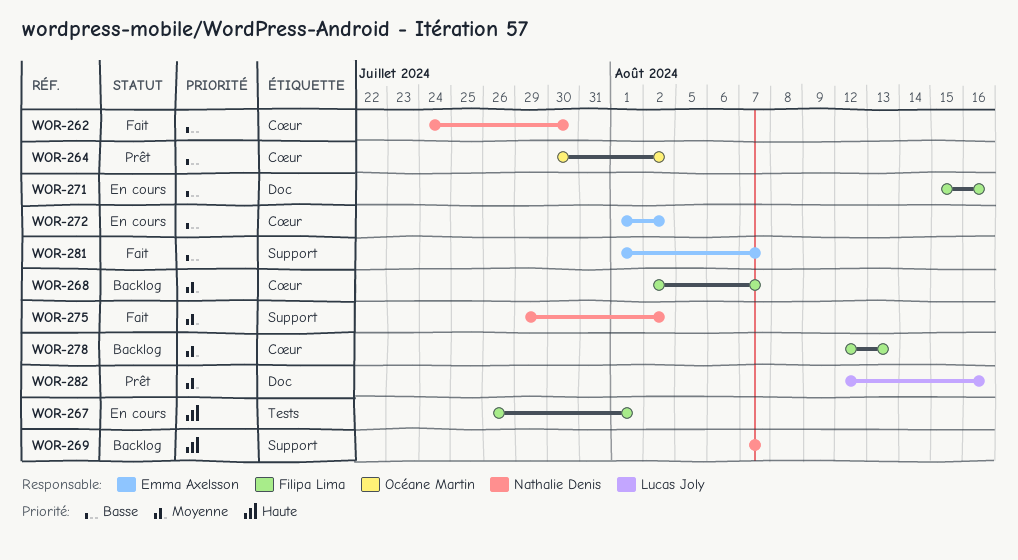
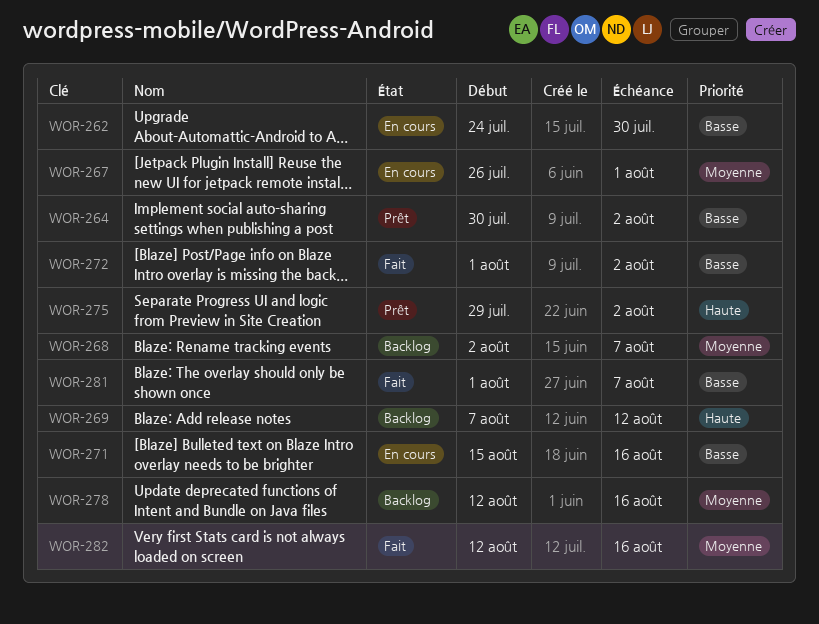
WOR-262, status: Fait -> En cours
WOR-267, priority: Haute -> Moyenne
WOR-269, due: Aug 7 -> Aug 12
WOR-272, status: En cours -> Fait
WOR-275, status: Fait -> Prêt
WOR-275, priority: Moyenne -> Haute
WOR-278, due: Aug 13 -> Aug 16
WOR-282, status: Prêt -> Fait

